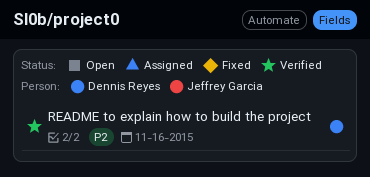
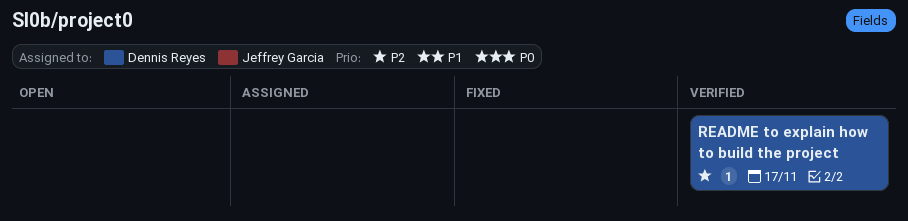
README to explain how to build the project, due: Nov 16 -> Nov 17

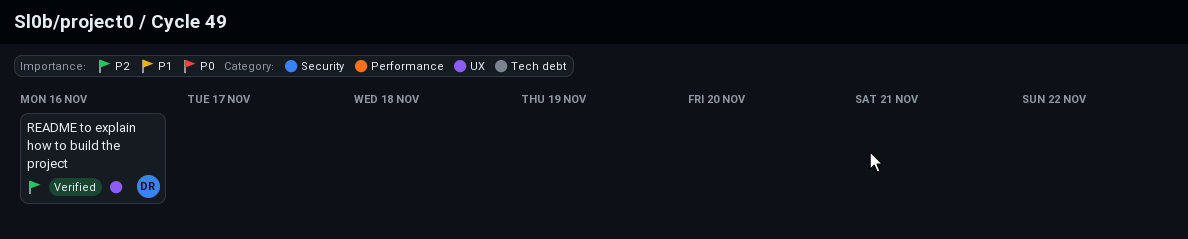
README to explain how to build the project, due: Nov 17 -> Nov 16

